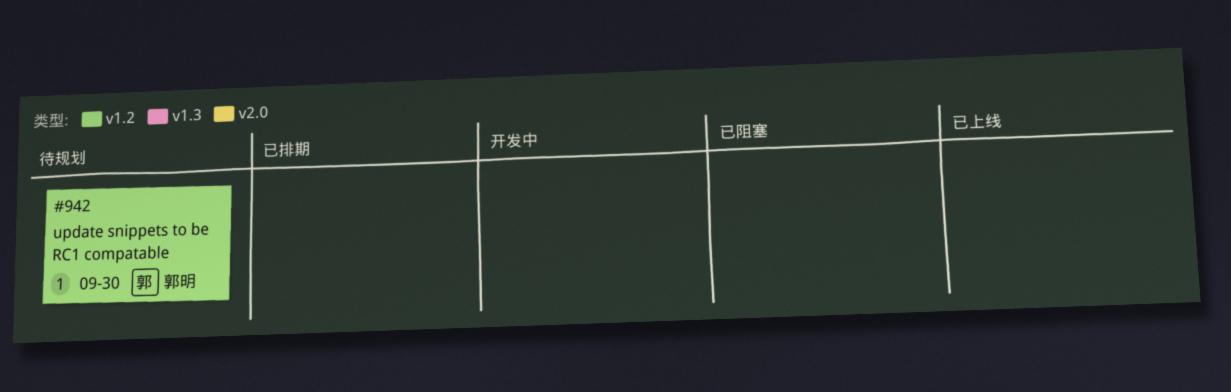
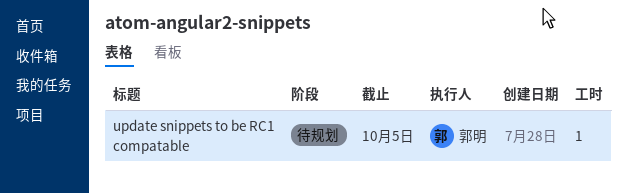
update snippets to be RC1 compatable, due: Sep 30 -> Oct 5

